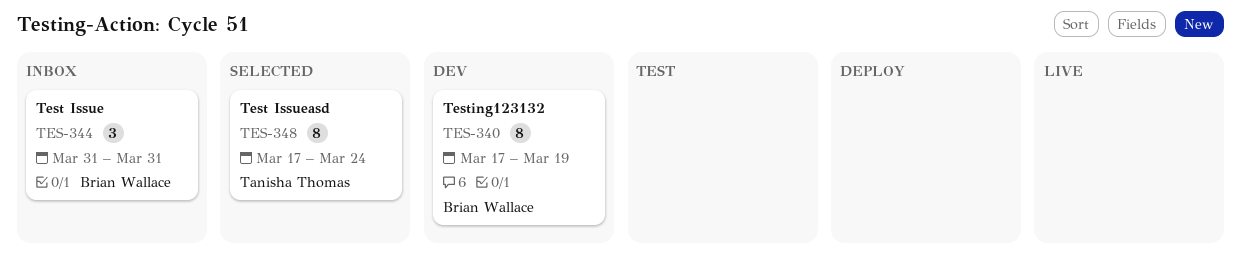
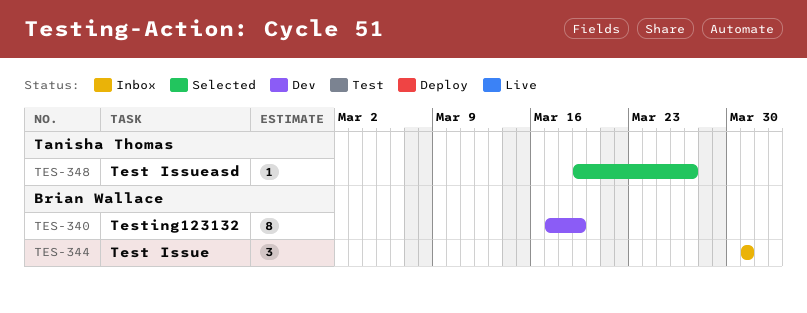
TES-348, estimate: 8 -> 1
TES-348, start: Mar 17 -> Mar 19
TES-348, due: Mar 24 -> Mar 27

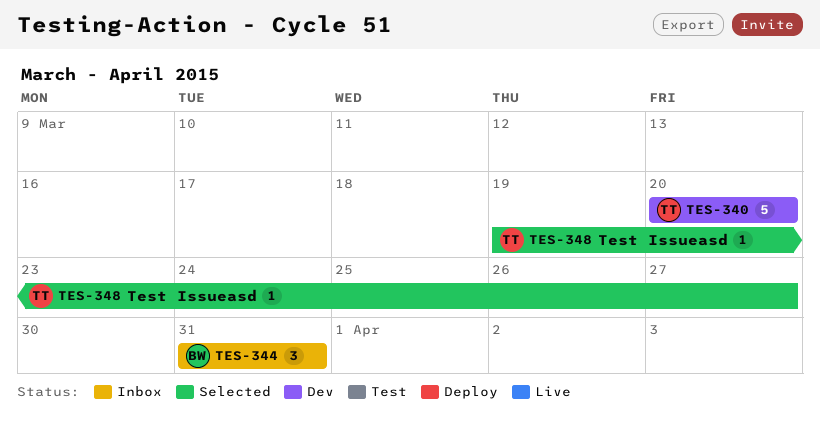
TES-340, owner: Brian Wallace -> Tanisha Thomas
TES-340, estimate: 8 -> 5
TES-340, start: Mar 17 -> Mar 20
TES-340, due: Mar 19 -> Mar 20

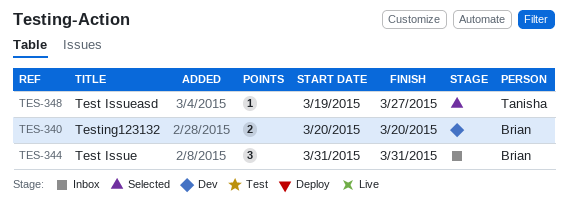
TES-340, owner: Tanisha -> Brian
TES-340, estimate: 5 -> 2

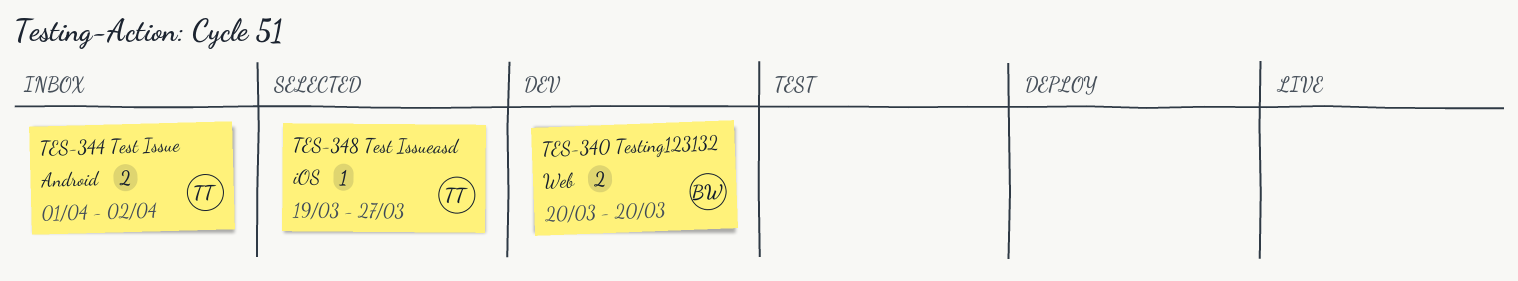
TES-344, owner: Brian -> Tanisha
TES-344, estimate: 3 -> 2
TES-344, start: Mar 31 -> Apr 1
TES-344, due: Mar 31 -> Apr 2

